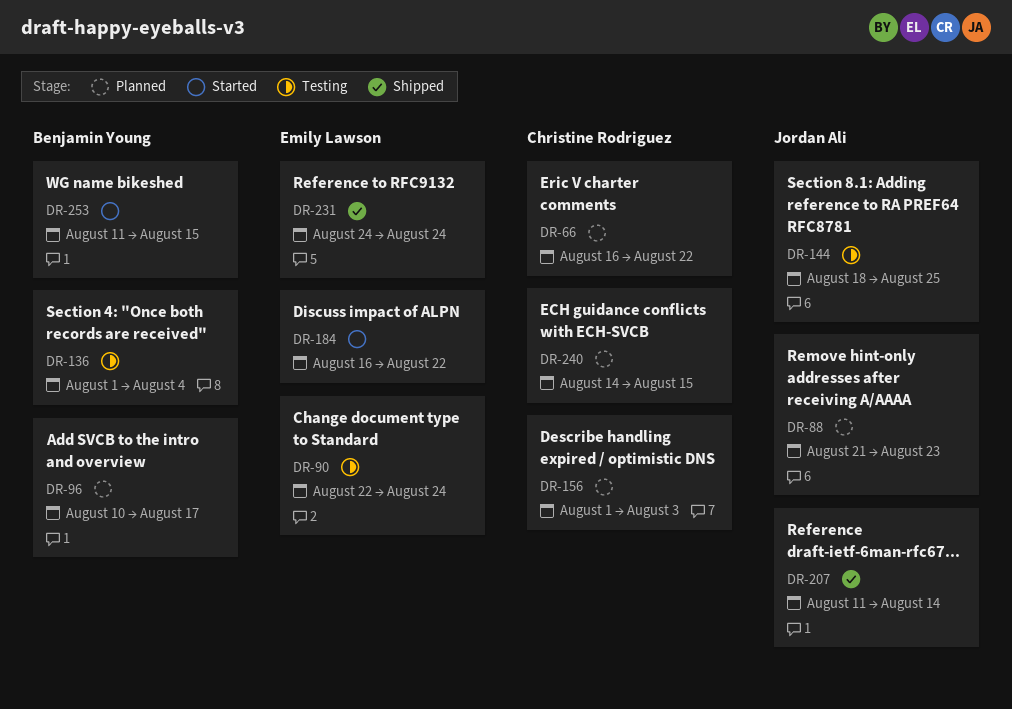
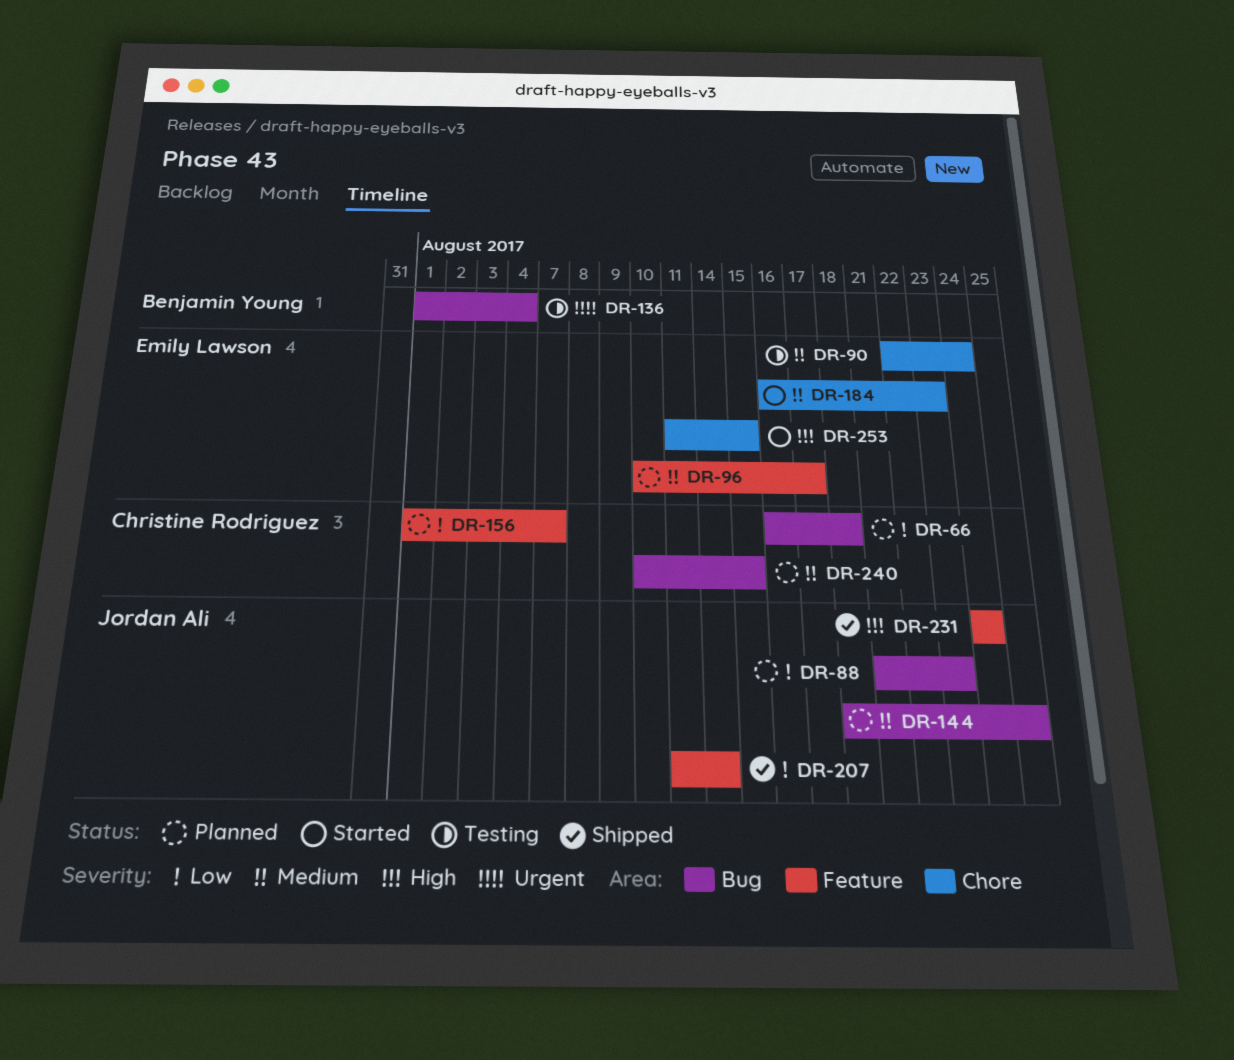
DR-66, due: Aug 22 -> Aug 18
DR-96, owner: Benjamin Young -> Emily Lawson
DR-144, status: Testing -> Planned
DR-156, due: Aug 3 -> Aug 7
DR-184, due: Aug 22 -> Aug 23
DR-231, owner: Emily Lawson -> Jordan Ali
DR-240, start: Aug 14 -> Aug 10
DR-253, owner: Benjamin Young -> Emily Lawson

